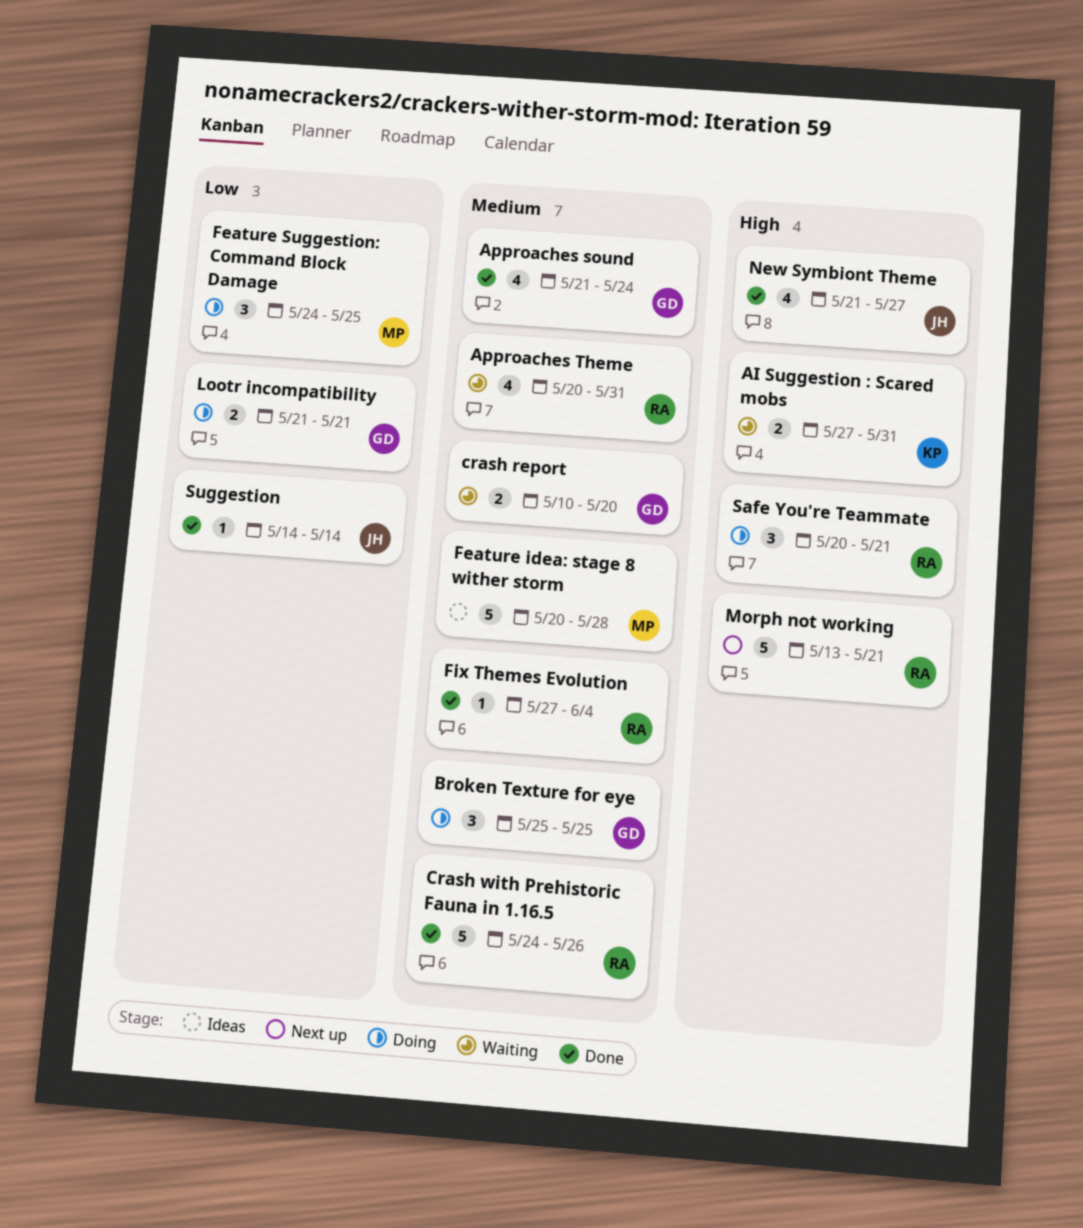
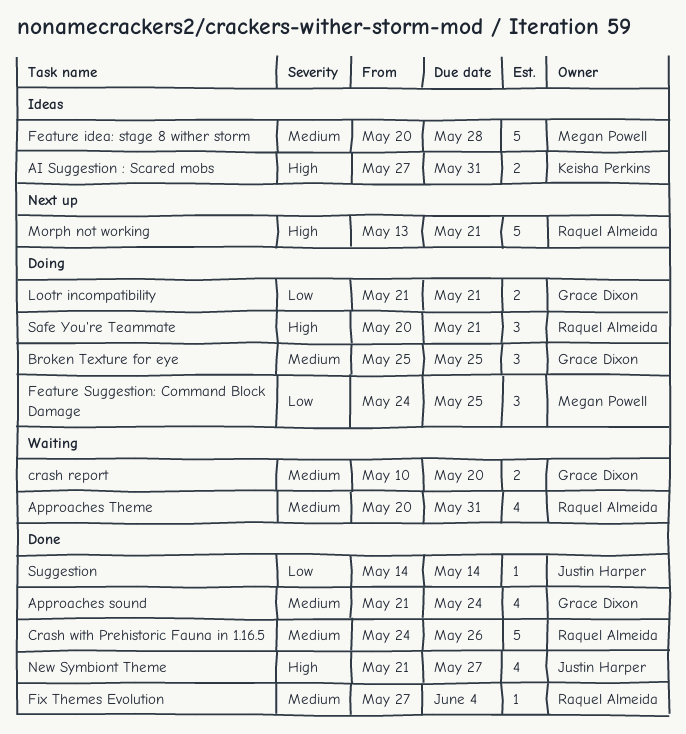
AI Suggestion : Scared mobs, status: Waiting -> Ideas

